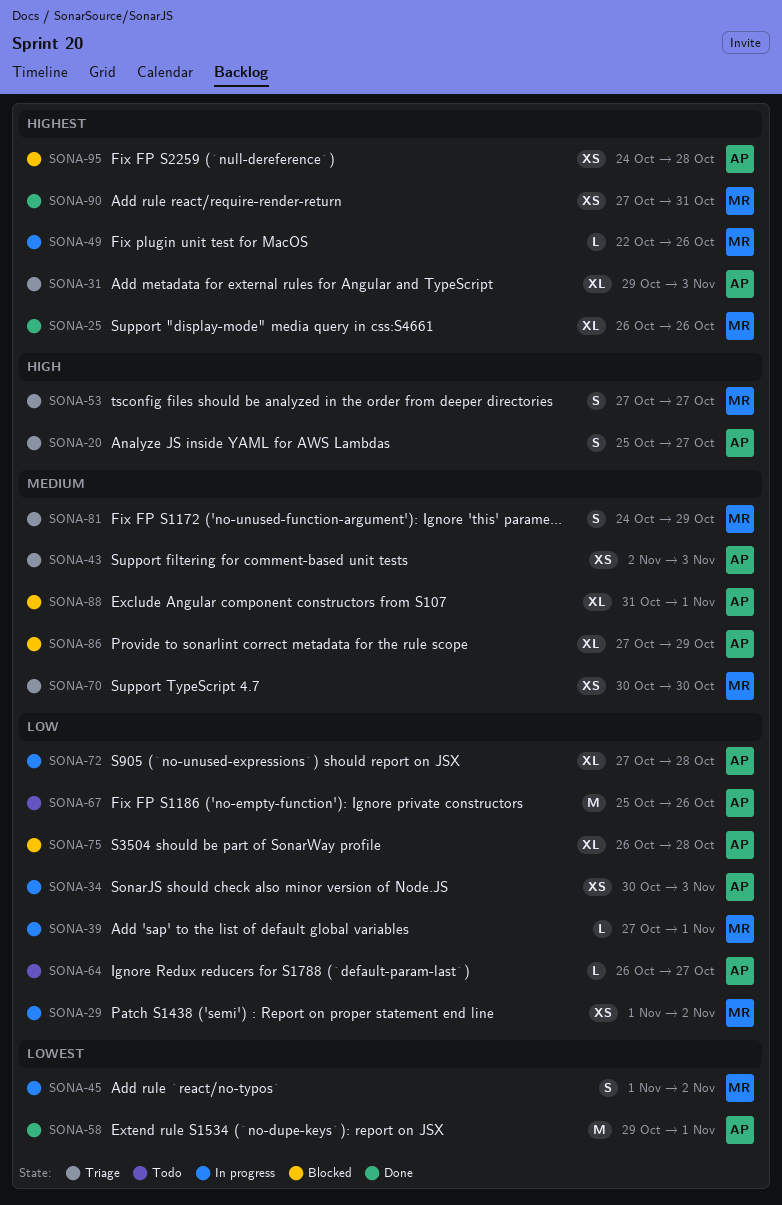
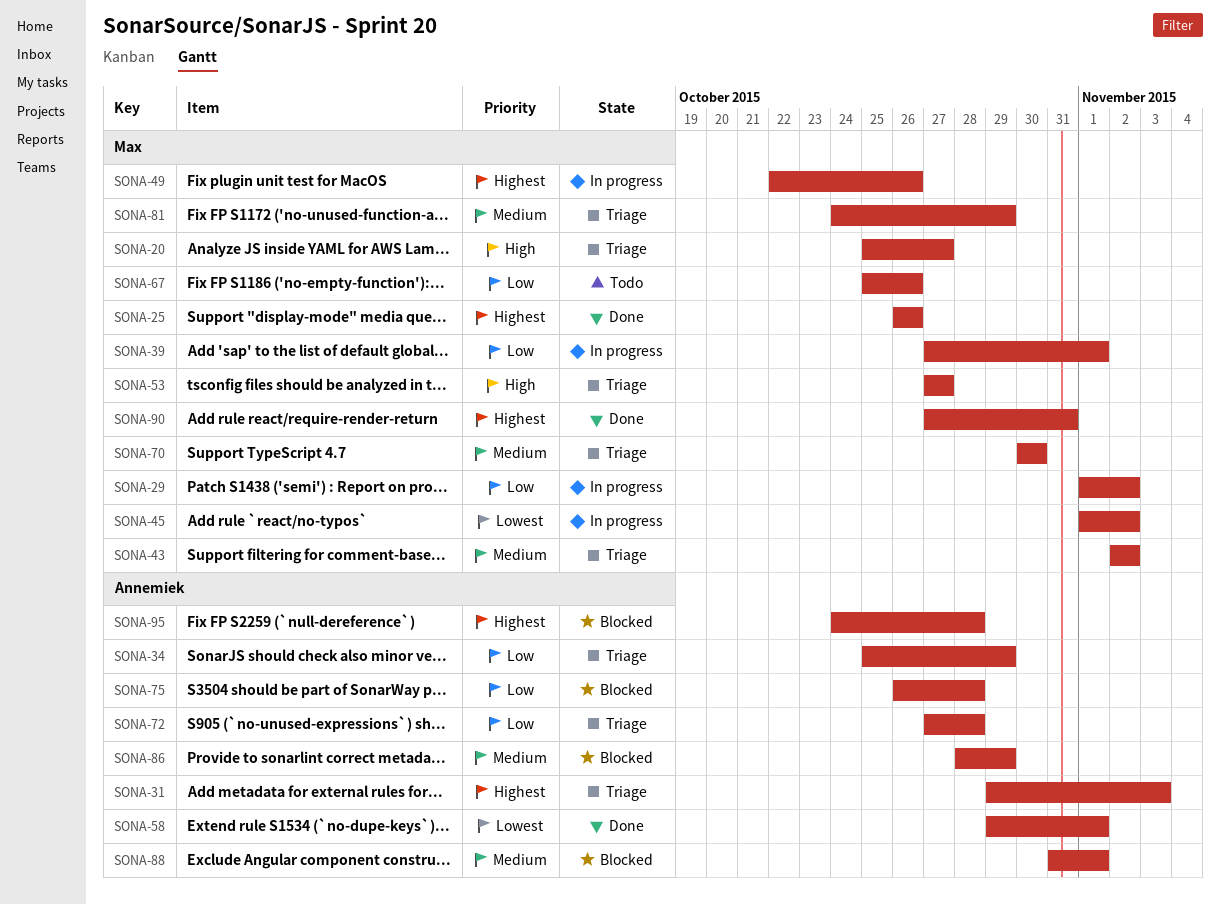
SONA-20, owner: Annemiek -> Max
SONA-34, status: In progress -> Triage
SONA-34, start: Oct 30 -> Oct 25
SONA-34, due: Nov 3 -> Oct 29
SONA-43, owner: Annemiek -> Max
SONA-43, due: Nov 3 -> Nov 2
SONA-64: present -> none
SONA-67, owner: Annemiek -> Max
SONA-72, status: In progress -> Triage
SONA-86, start: Oct 27 -> Oct 28

